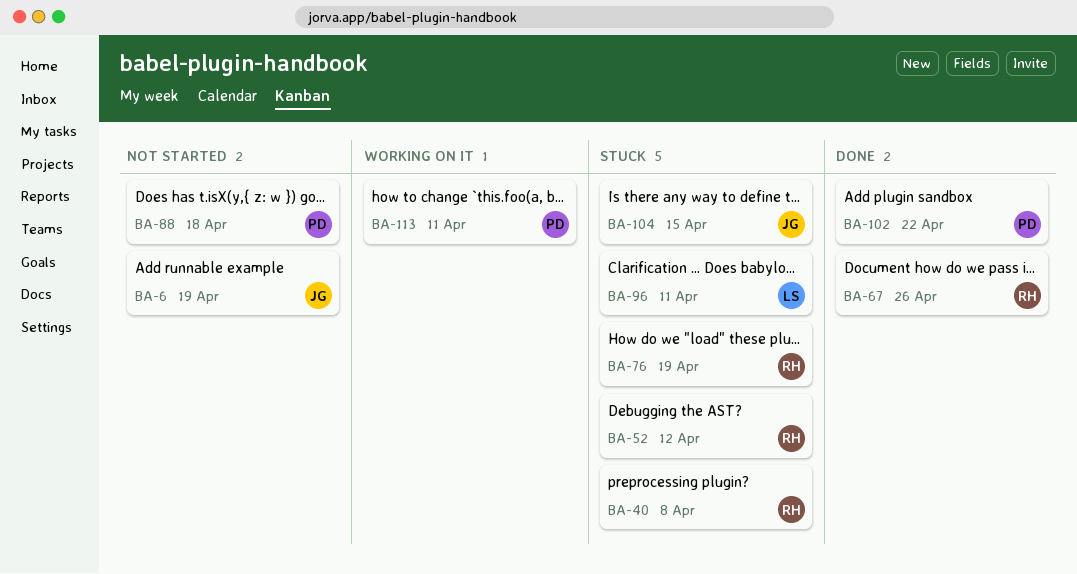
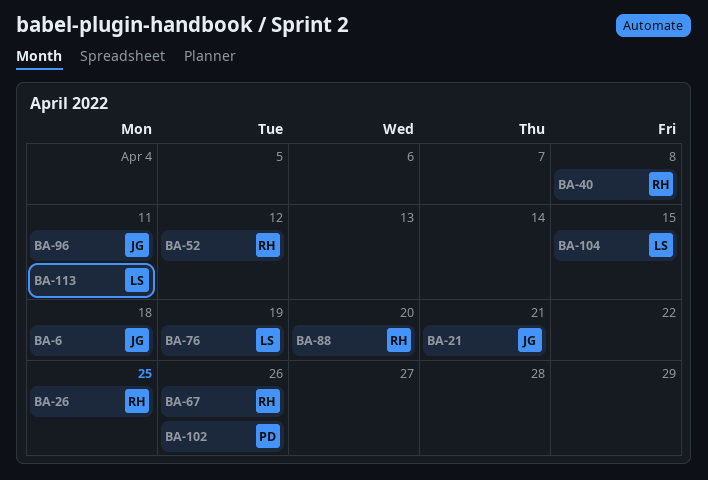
BA-6, due: Apr 19 -> Apr 18
BA-21: none -> present
BA-26: none -> present
BA-76, owner: RH -> LS
BA-88, owner: PD -> RH
BA-88, due: Apr 18 -> Apr 20
BA-96, owner: LS -> JG
BA-102, due: Apr 22 -> Apr 26
BA-104, owner: JG -> LS
BA-113, owner: PD -> LS

